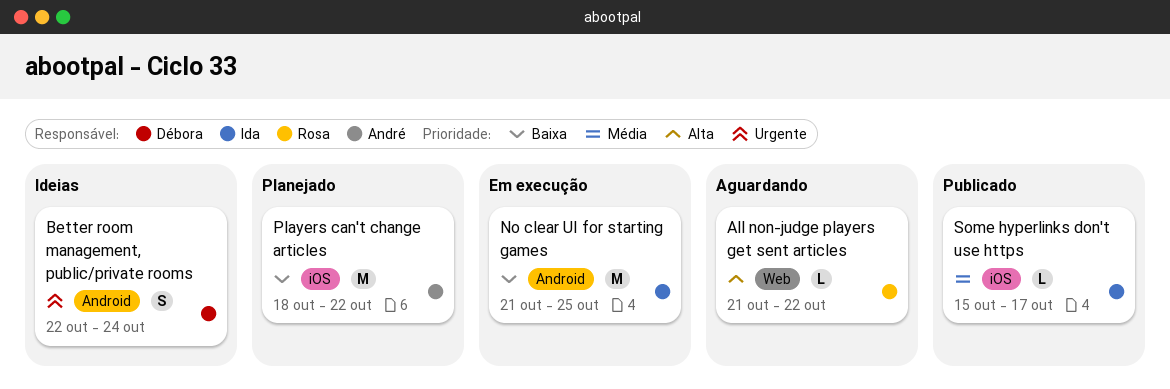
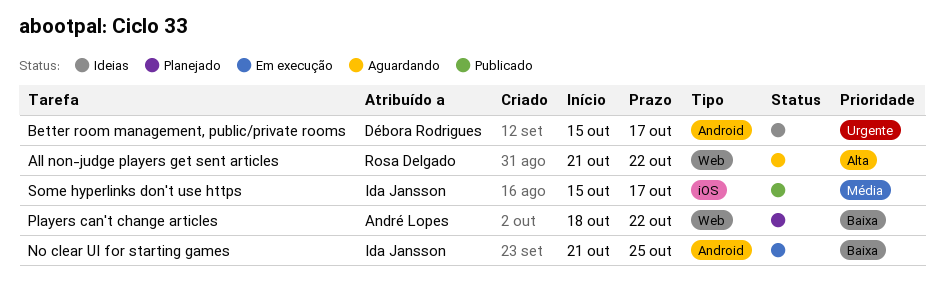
Better room management, public/private rooms, start: Oct 22 -> Oct 15
Better room management, public/private rooms, due: Oct 24 -> Oct 17
Players can't change articles, label: iOS -> Web

